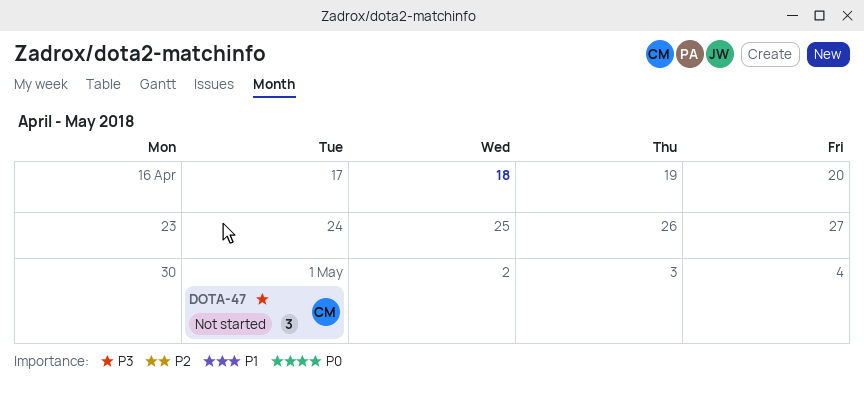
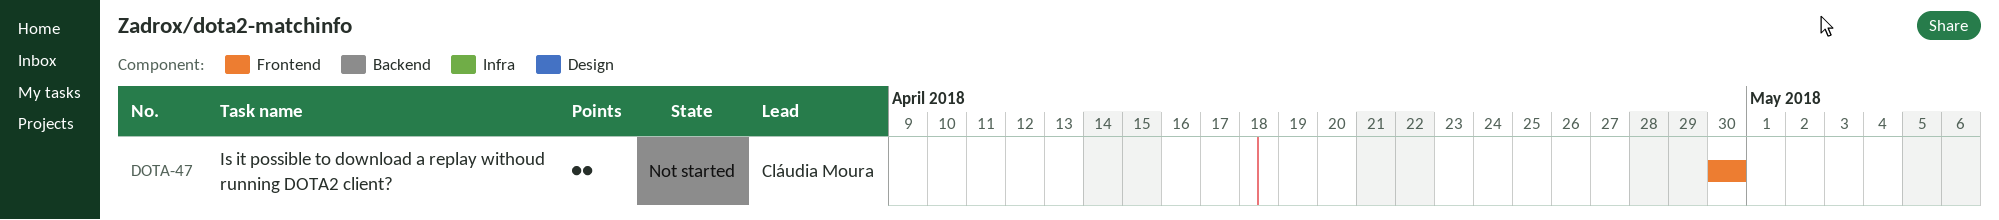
DOTA-47, estimate: 3 -> 2
DOTA-47, due: May 1 -> Apr 30

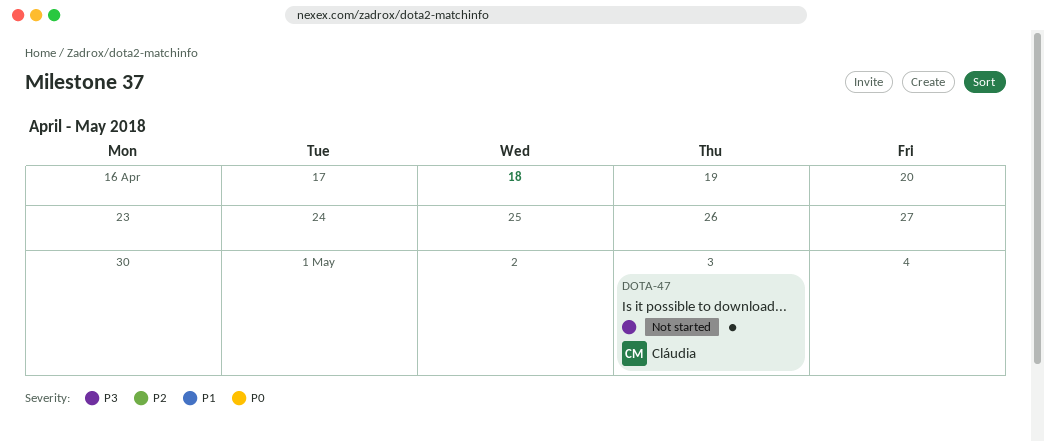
DOTA-47, estimate: 2 -> 1
DOTA-47, due: Apr 30 -> May 3

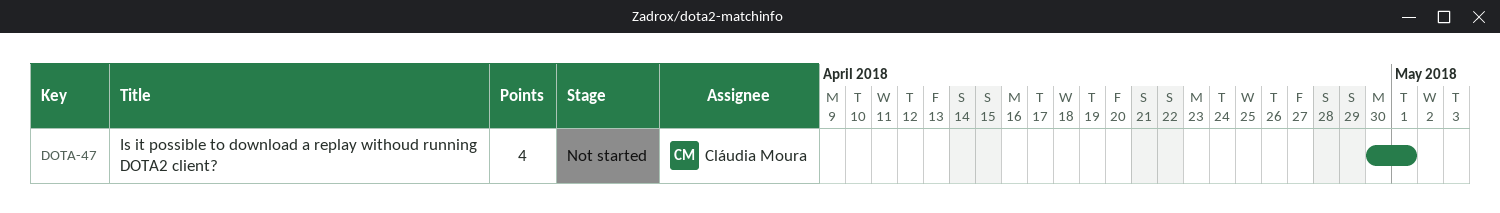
DOTA-47, estimate: 1 -> 4
DOTA-47, due: May 3 -> May 1

